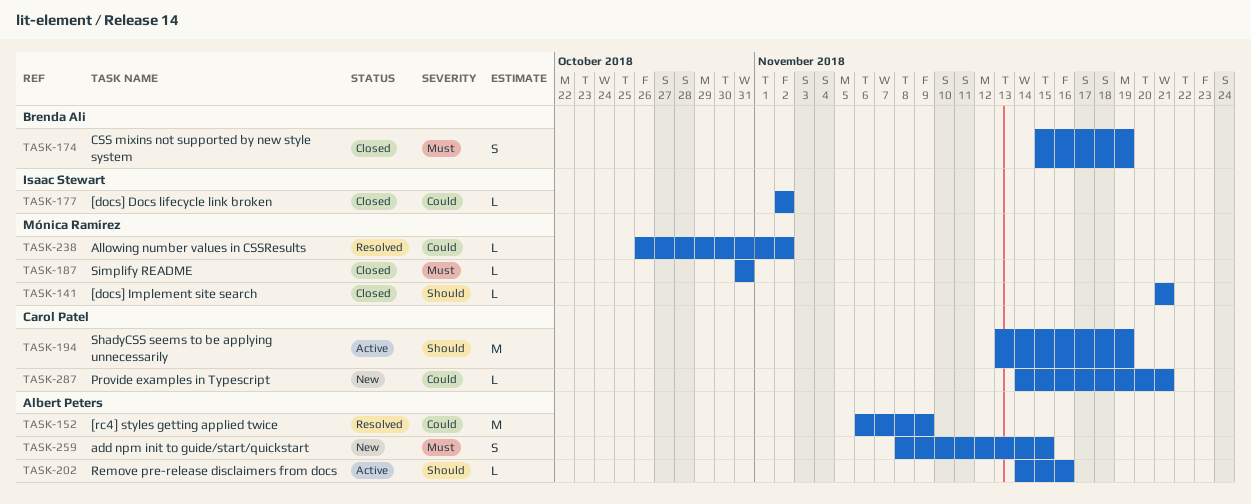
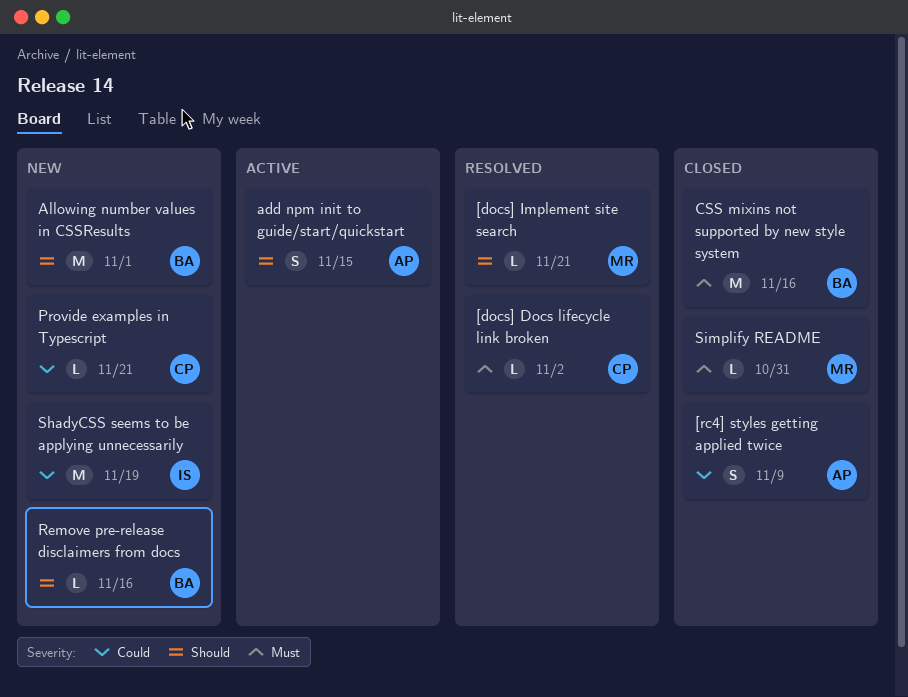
[docs] Docs lifecycle link broken, status: Closed -> Resolved
[docs] Docs lifecycle link broken, owner: Isaac Stewart -> Carol Patel
[docs] Docs lifecycle link broken, priority: Could -> Must
[docs] Implement site search, status: Closed -> Resolved
[rc4] styles getting applied twice, status: Resolved -> Closed
[rc4] styles getting applied twice, estimate: M -> S
add npm init to guide/start/quickstart, status: New -> Active
add npm init to guide/start/quickstart, priority: Must -> Should
Allowing number values in CSSResults, status: Resolved -> New
Allowing number values in CSSResults, owner: Mónica Ramírez -> Brenda Ali
Allowing number values in CSSResults, priority: Could -> Should
Allowing number values in CSSResults, estimate: L -> M
Allowing number values in CSSResults, due: Nov 2 -> Nov 1
CSS mixins not supported by new style system, estimate: S -> M
CSS mixins not supported by new style system, due: Nov 19 -> Nov 16
Remove pre-release disclaimers from docs, status: Active -> New
Remove pre-release disclaimers from docs, owner: Albert Peters -> Brenda Ali
ShadyCSS seems to be applying unnecessarily, status: Active -> New
ShadyCSS seems to be applying unnecessarily, owner: Carol Patel -> Isaac Stewart
ShadyCSS seems to be applying unnecessarily, priority: Should -> Could

